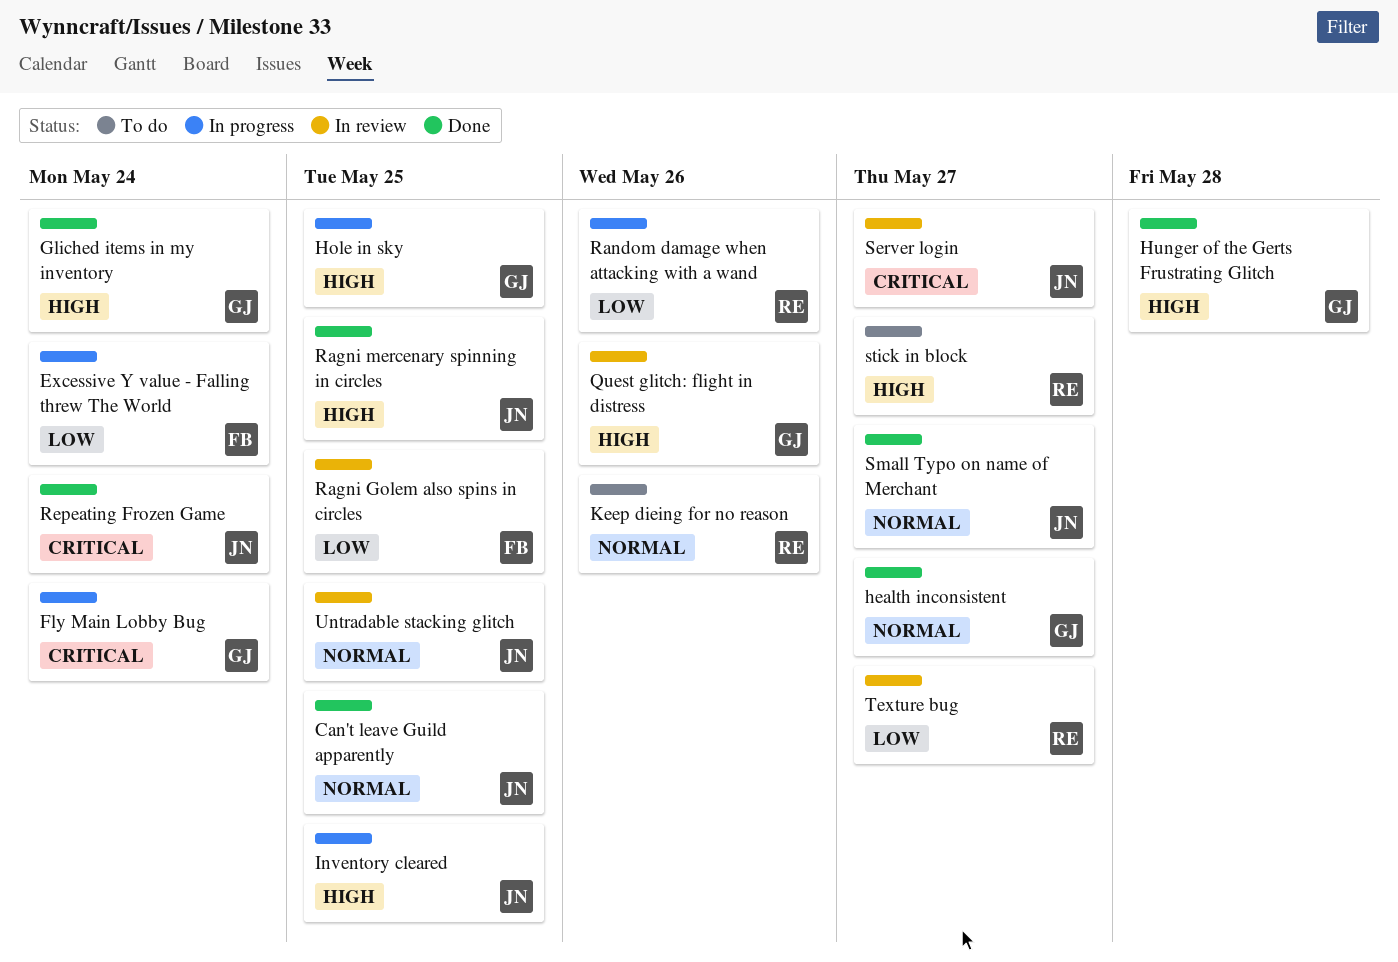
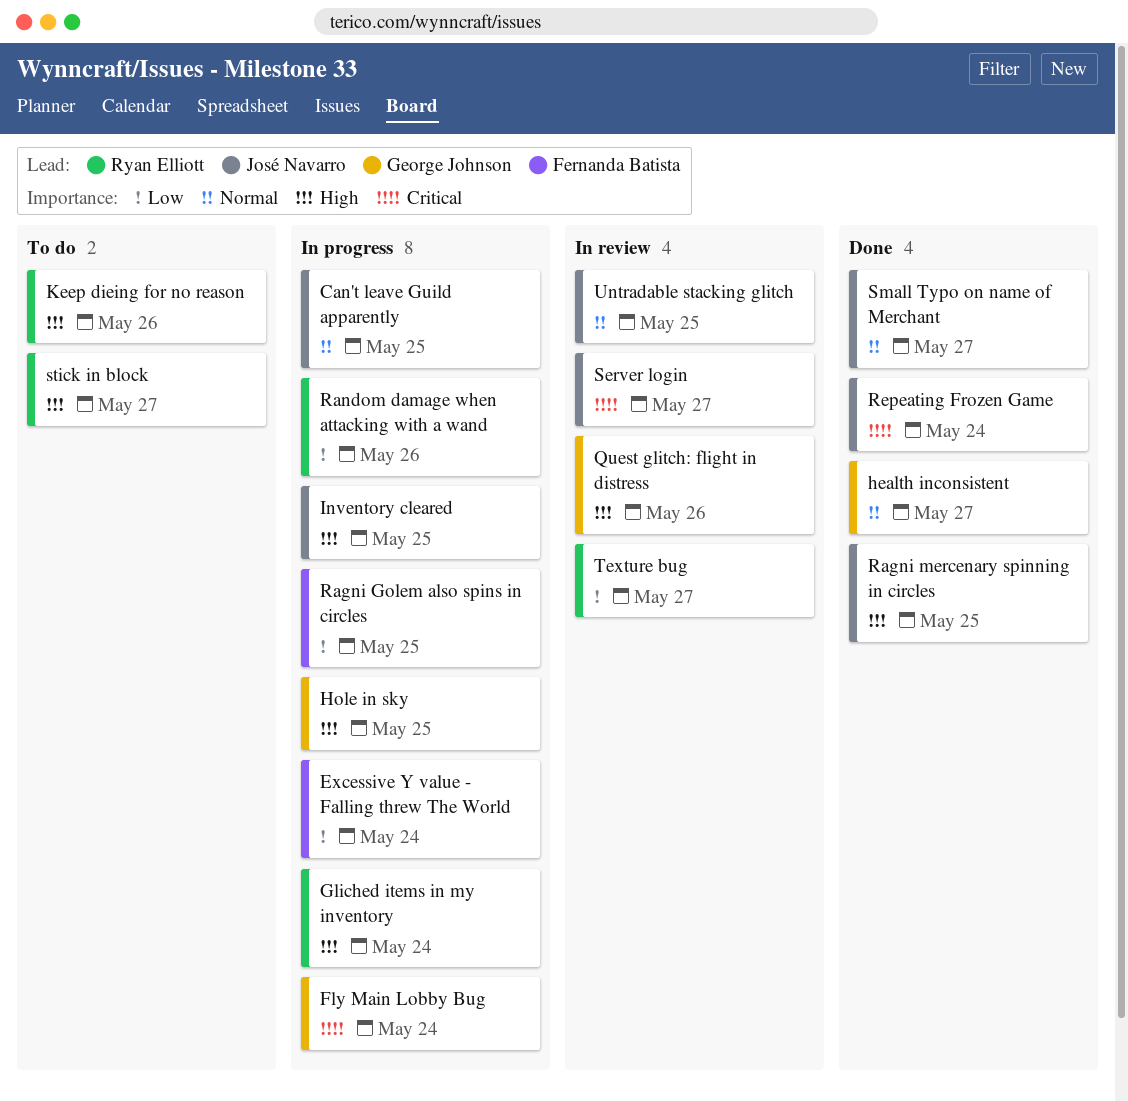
Can't leave Guild apparently, status: Done -> In progress
Gliched items in my inventory, status: Done -> In progress
Gliched items in my inventory, owner: George Johnson -> Ryan Elliott
Hunger of the Gerts Frustrating Glitch: present -> none
Keep dieing for no reason, priority: Normal -> High
Ragni Golem also spins in circles, status: In review -> In progress

